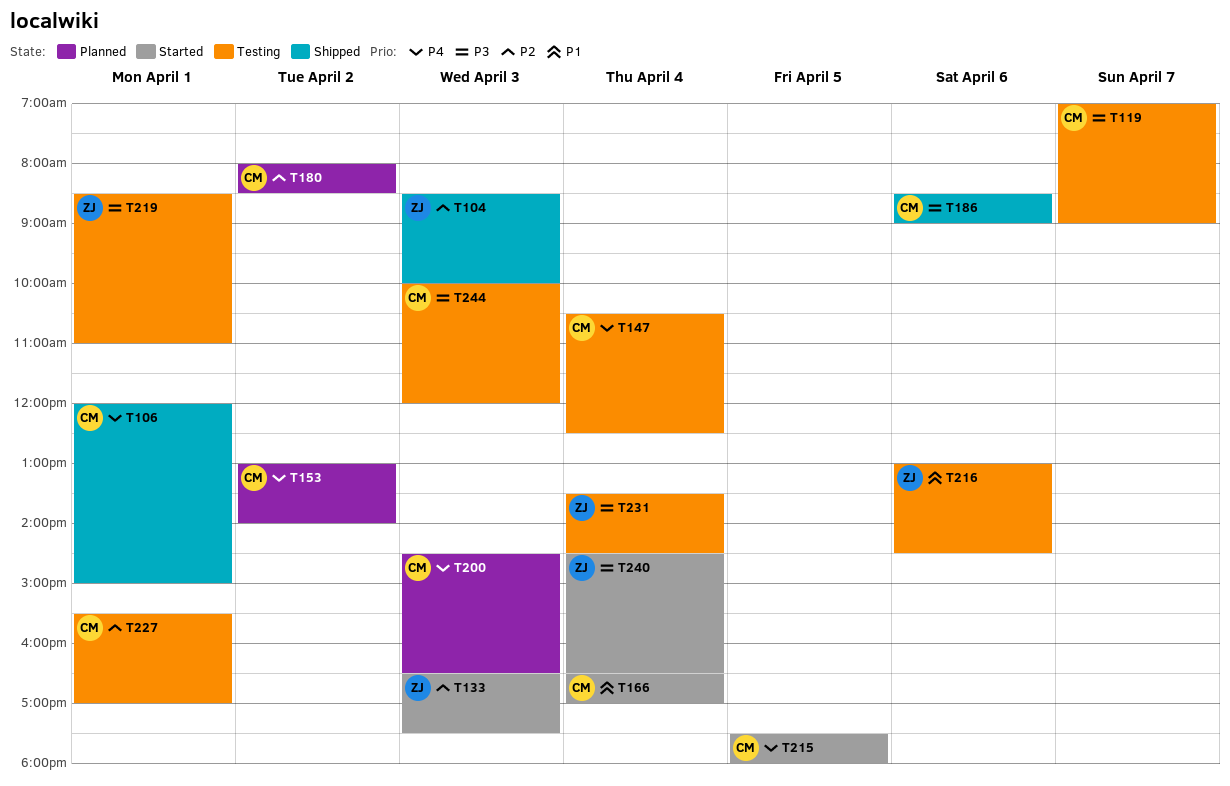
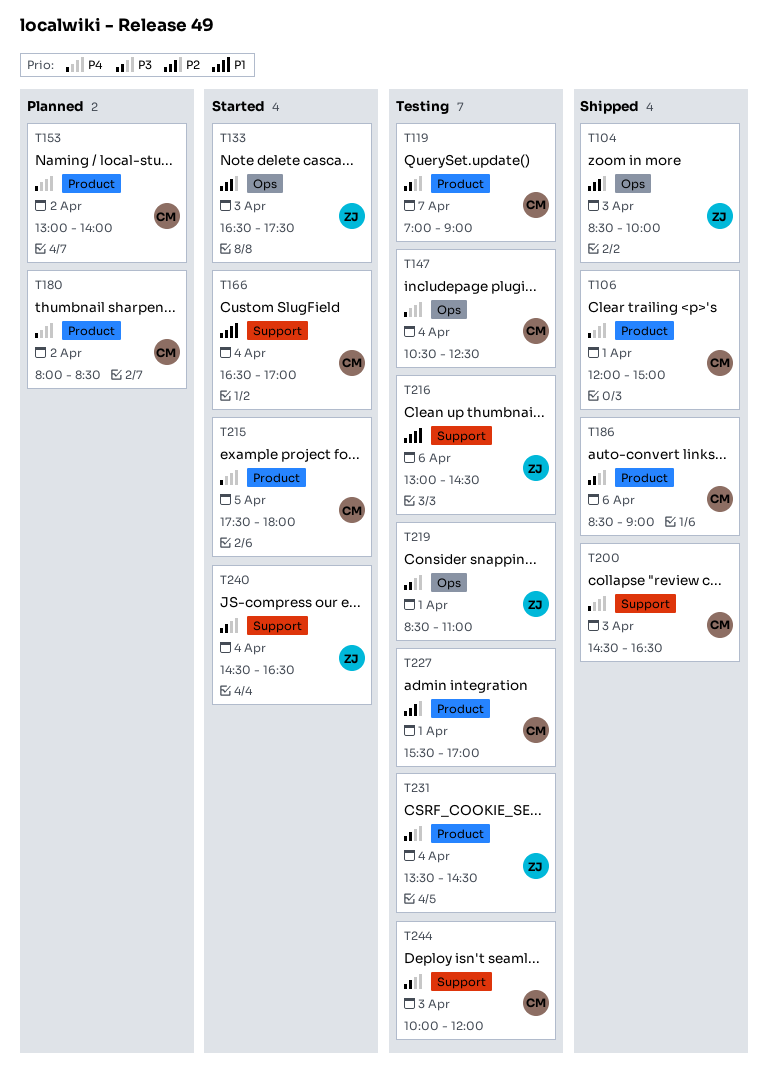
T180, priority: P2 -> P4
T200, status: Planned -> Shipped

